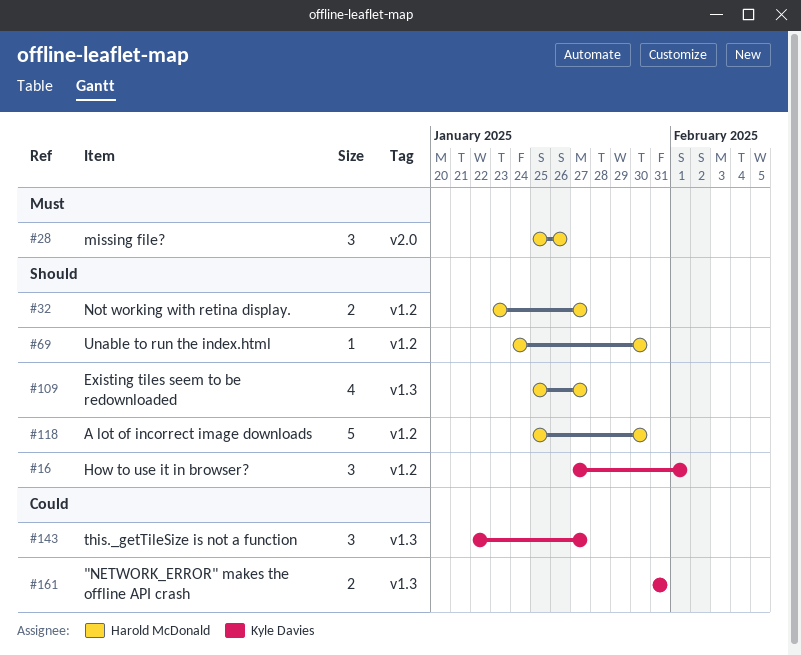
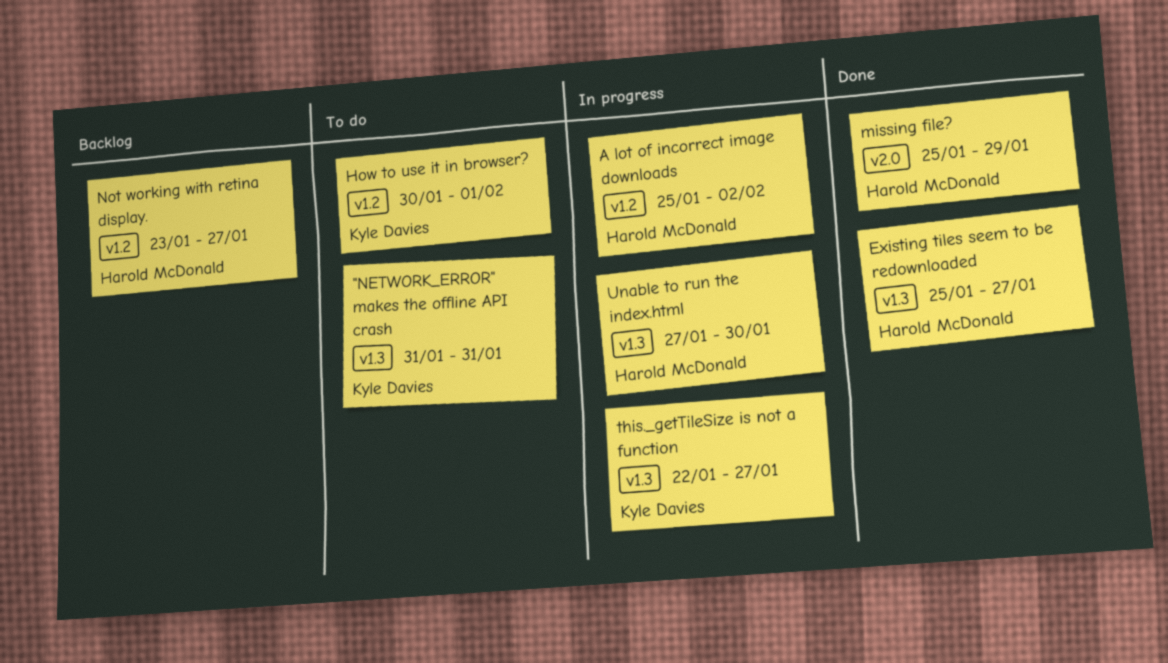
A lot of incorrect image downloads, due: Jan 30 -> Feb 2
How to use it in browser?, start: Jan 27 -> Jan 30
missing file?, due: Jan 26 -> Jan 29
Unable to run the index.html, label: v1.2 -> v1.3
Unable to run the index.html, start: Jan 24 -> Jan 27

